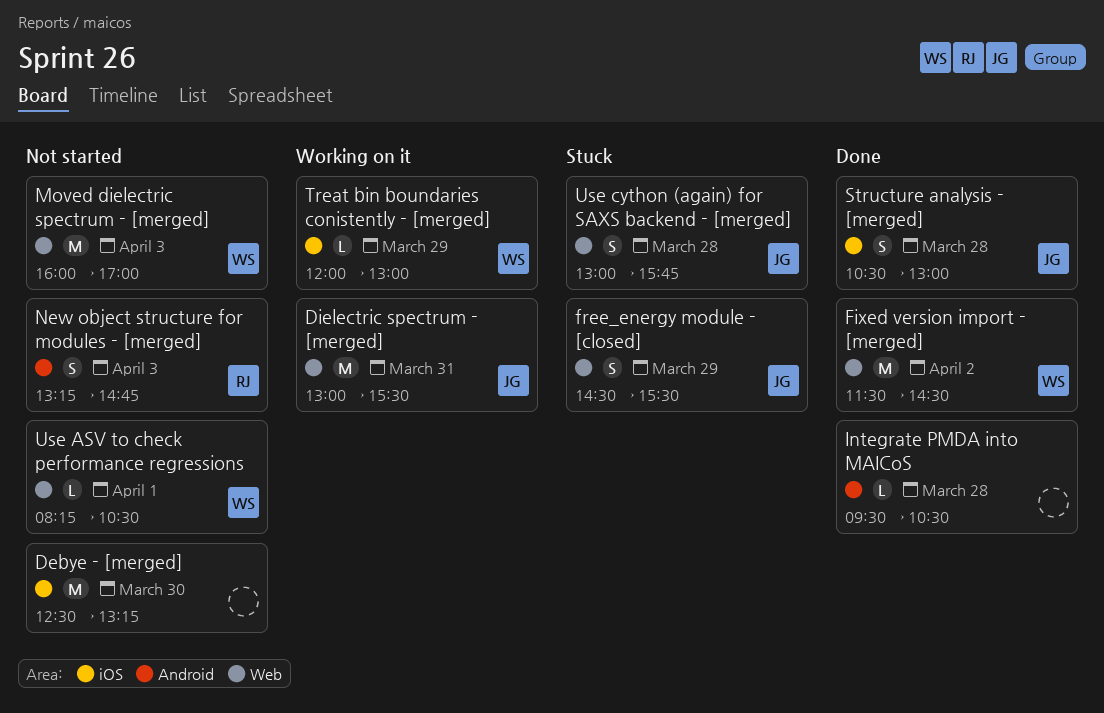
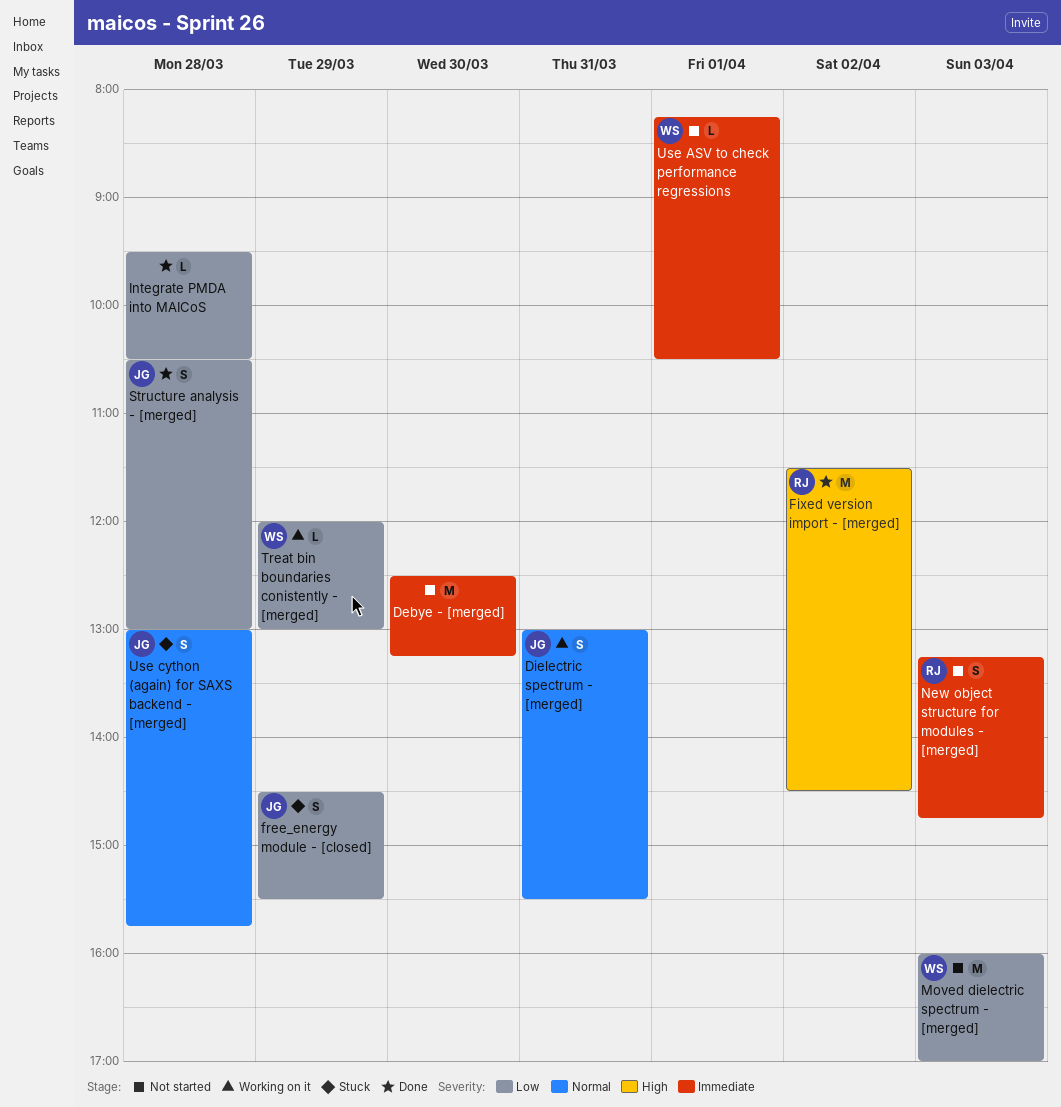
Dielectric spectrum - [merged], estimate: M -> S
Fixed version import - [merged], owner: WS -> RJ

